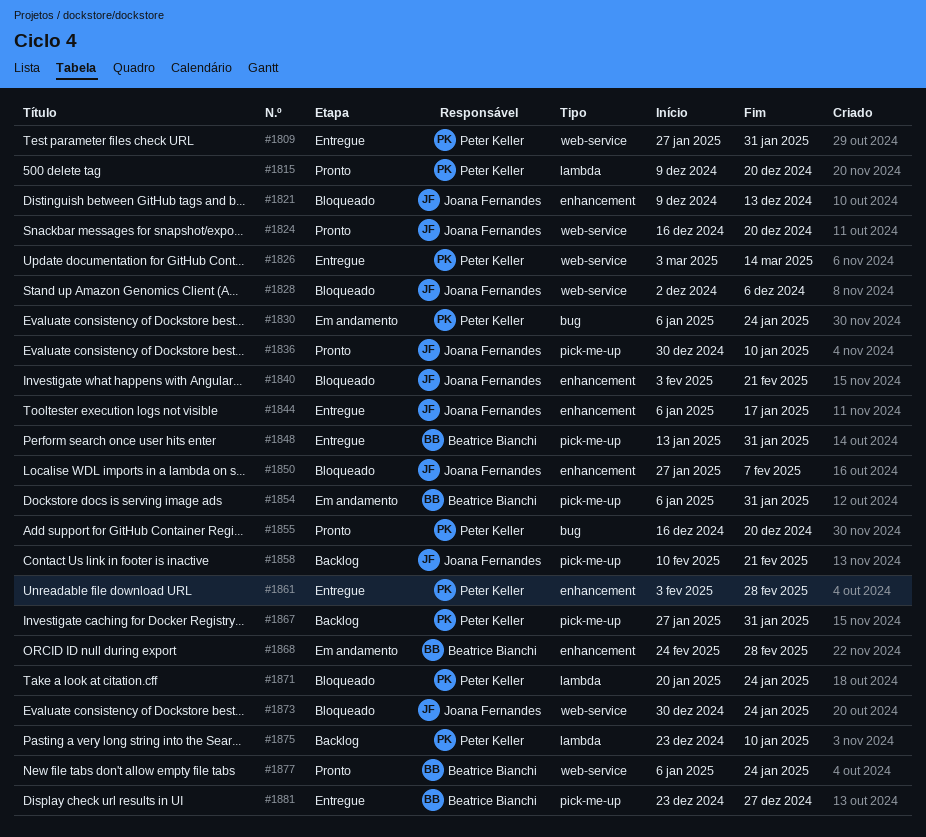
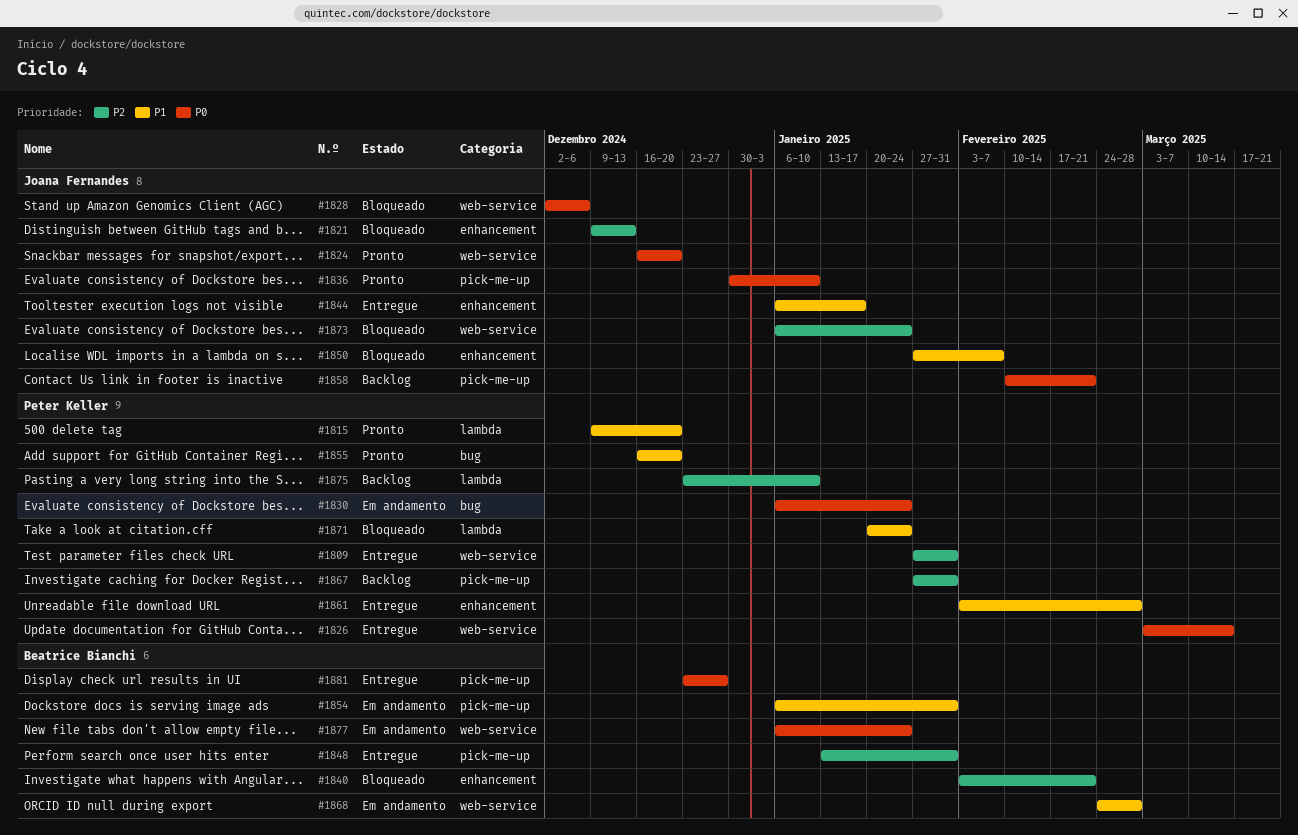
#1840, owner: Joana Fernandes -> Beatrice Bianchi
#1868, label: enhancement -> web-service
#1873, start: Dec 30 -> Jan 6
#1877, status: Pronto -> Em andamento

